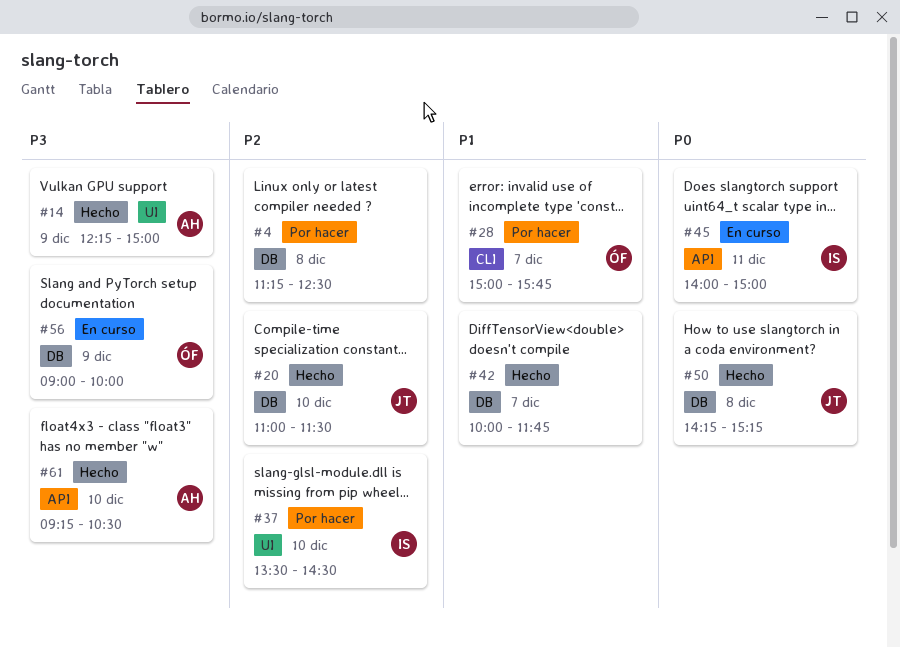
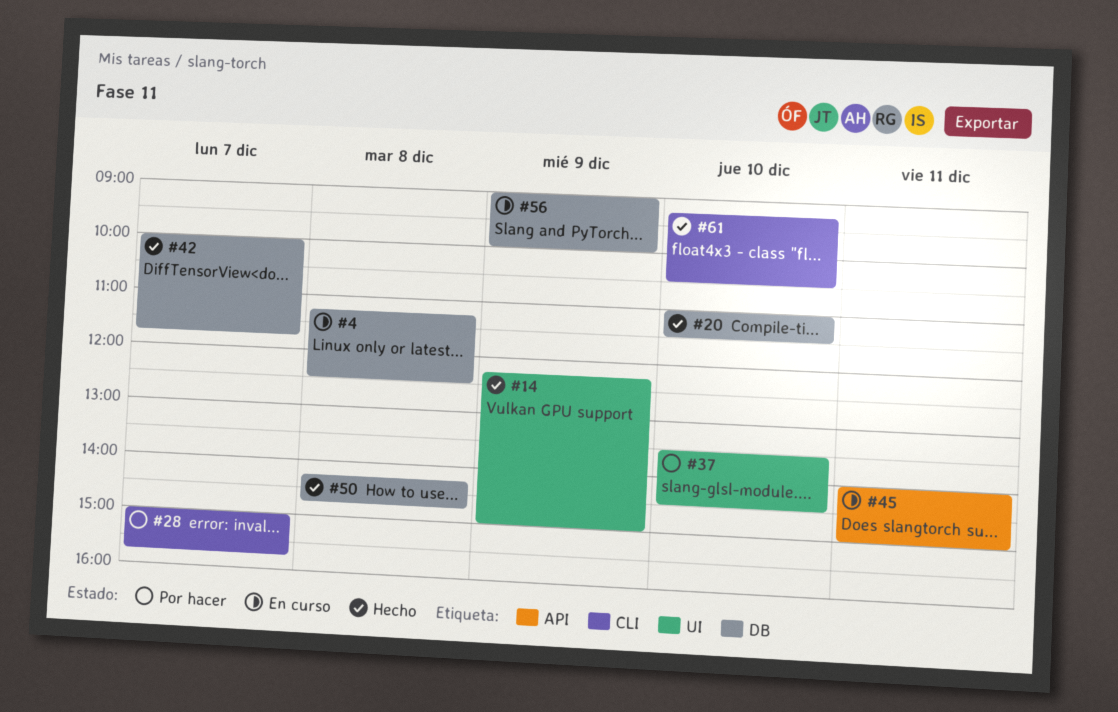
#4, status: Por hacer -> En curso
#50, ends: 15:15 -> 14:45
#61, label: API -> CLI

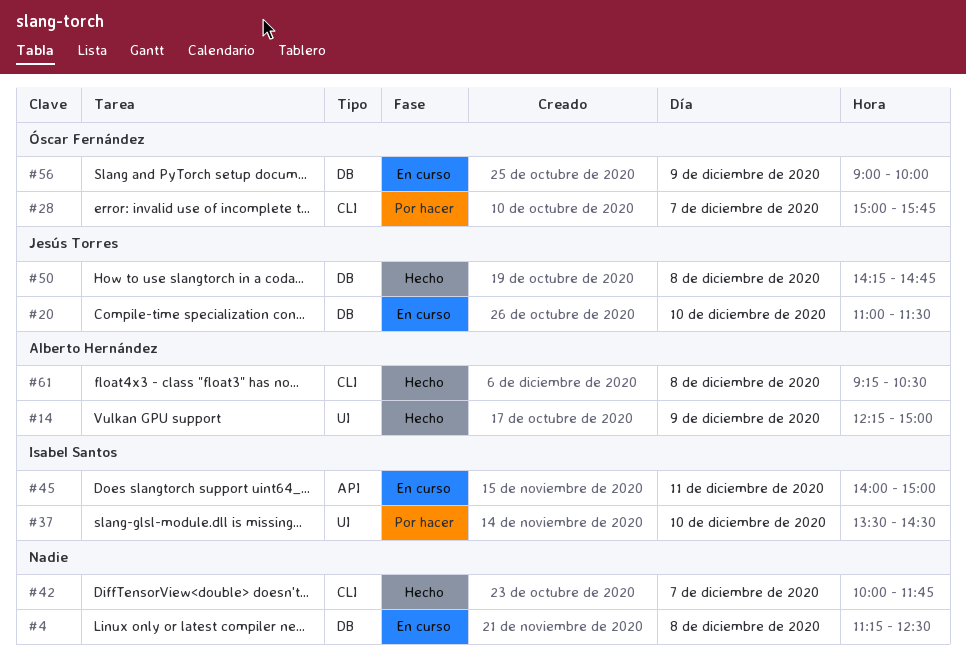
#20, status: Hecho -> En curso
#42, label: DB -> CLI
#61, day: Dec 10 -> Dec 8

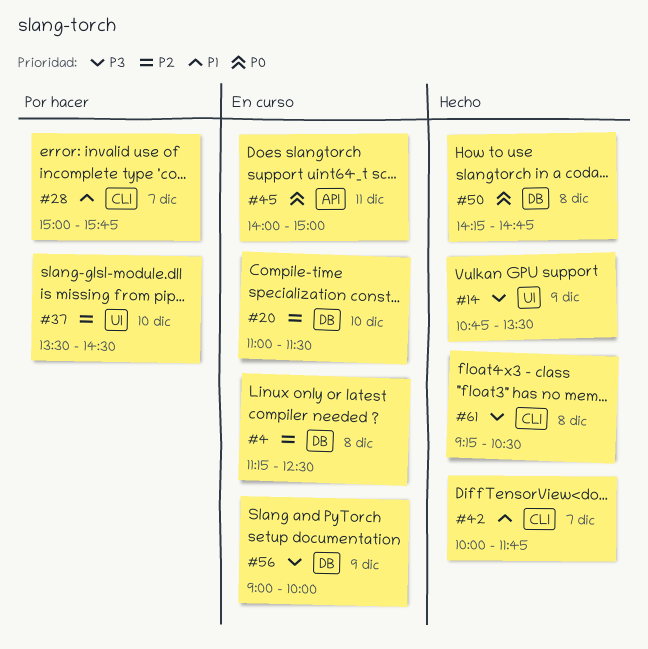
#14, begins: 12:15 -> 10:45
#14, ends: 15:00 -> 13:30

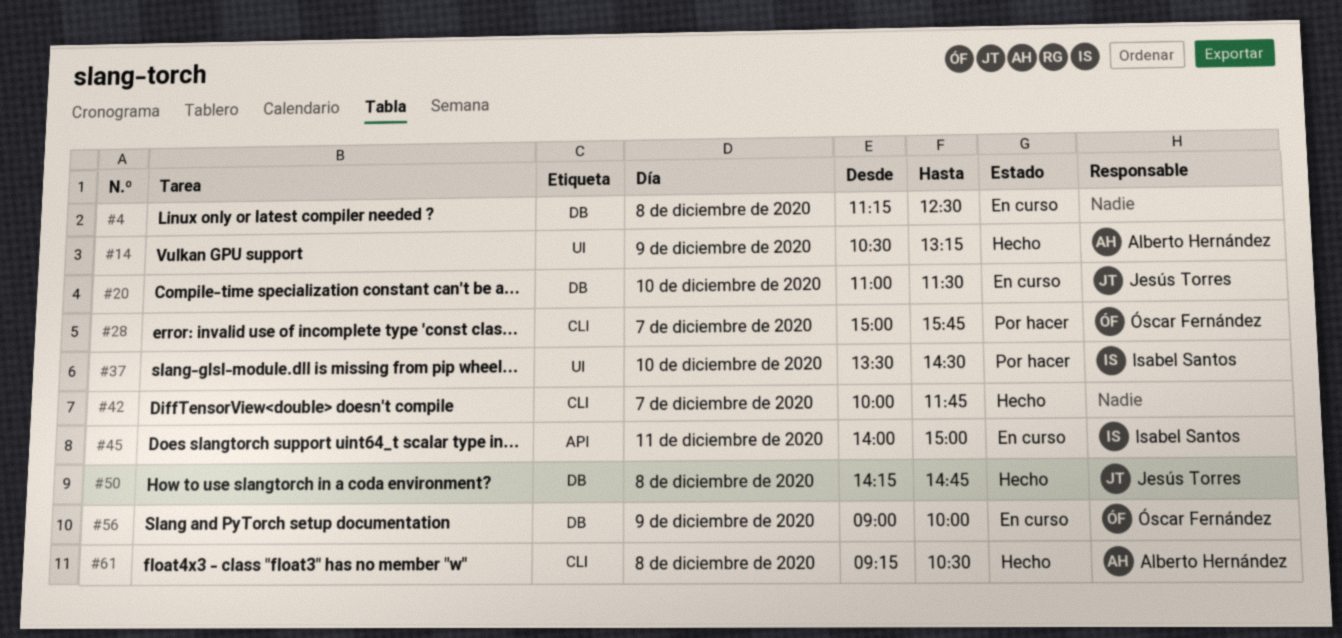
#14, begins: 10:45 -> 10:30
#14, ends: 13:30 -> 13:15

